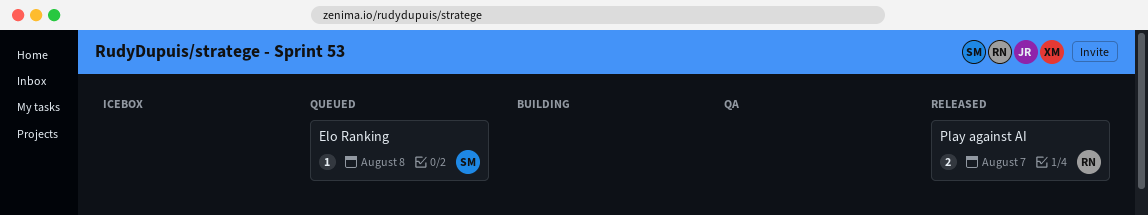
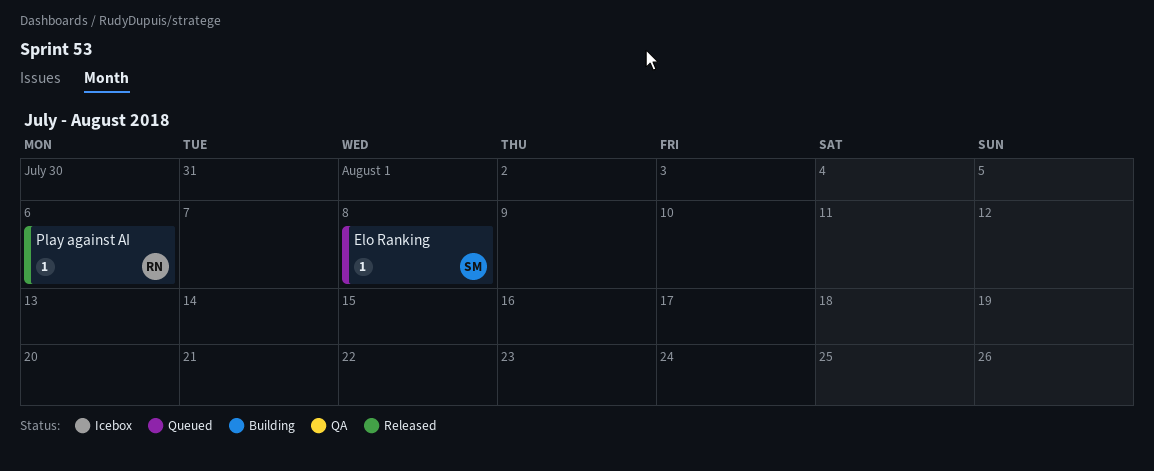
Play against AI, estimate: 2 -> 1
Play against AI, due: Aug 7 -> Aug 6

